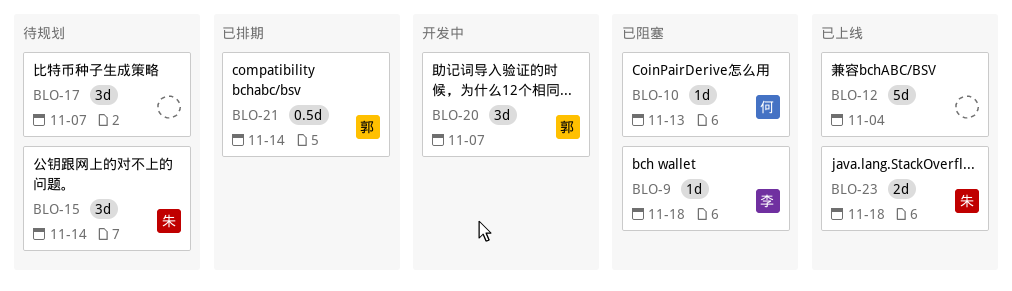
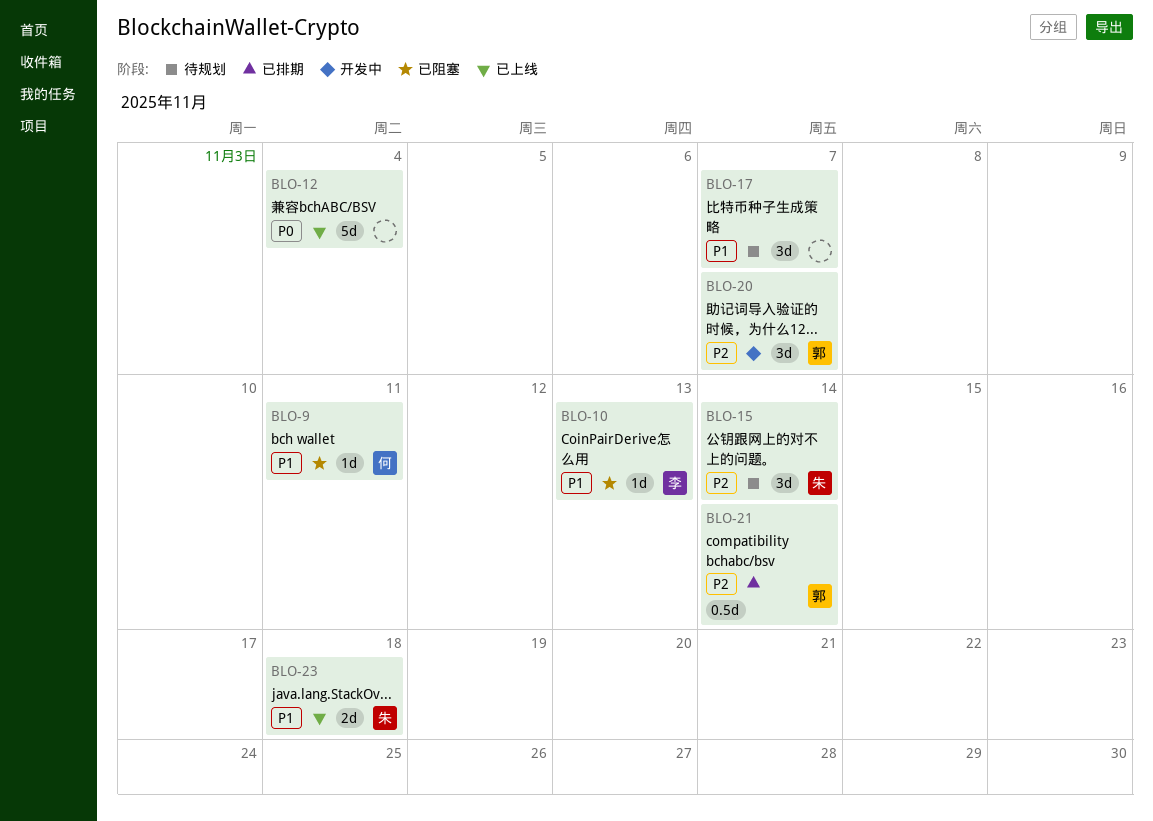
BLO-9, owner: 李 -> 何
BLO-9, due: Nov 18 -> Nov 11
BLO-10, owner: 何 -> 李

